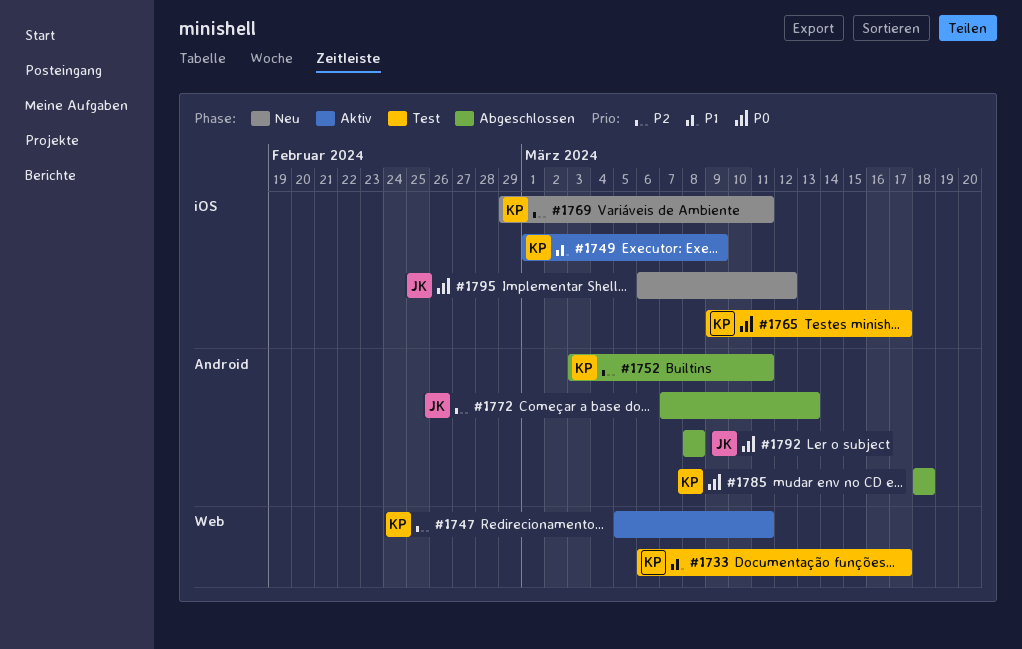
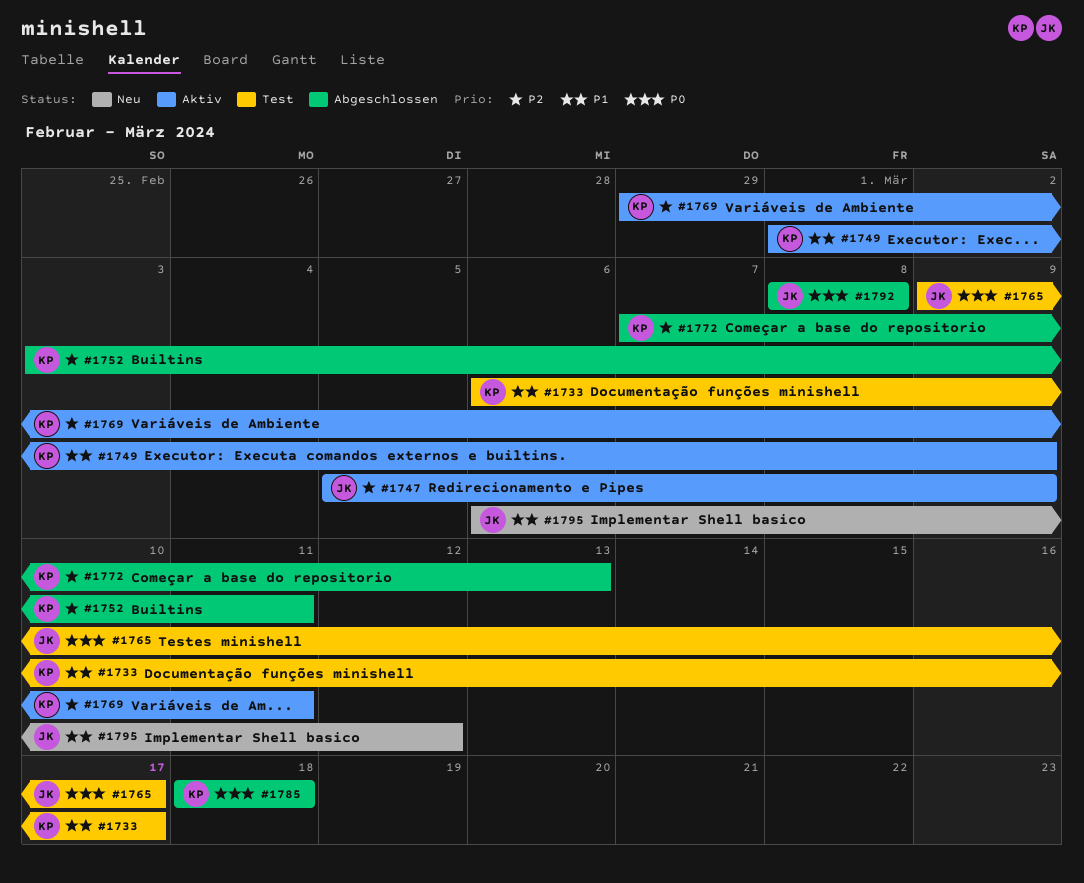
#1747, owner: KP -> JK
#1747, due: Mar 11 -> Mar 9
#1765, owner: KP -> JK
#1769, status: Neu -> Aktiv
#1772, owner: JK -> KP
#1795, priority: P0 -> P1

